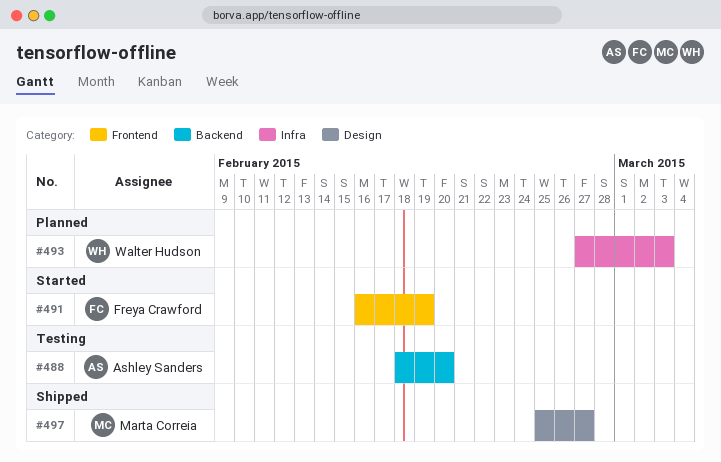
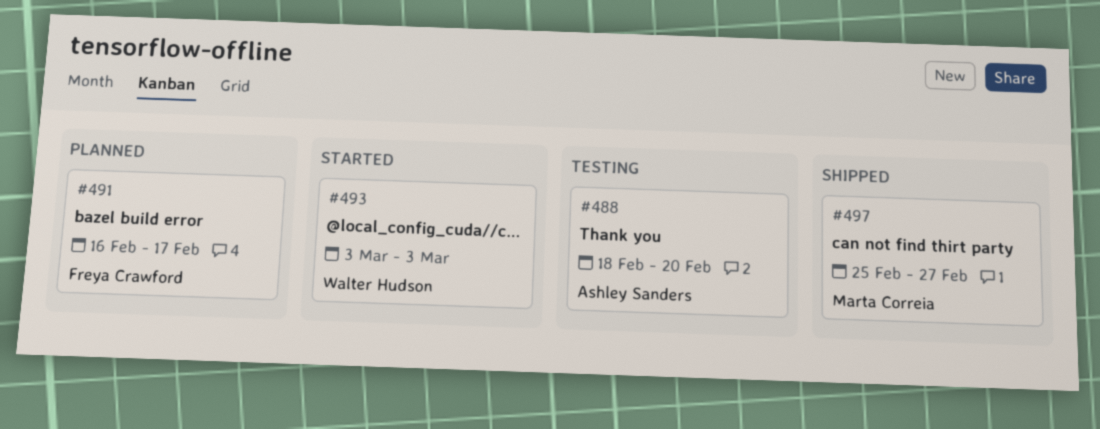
#491, status: Started -> Planned
#491, due: Feb 19 -> Feb 17
#493, status: Planned -> Started
#493, start: Feb 27 -> Mar 3

